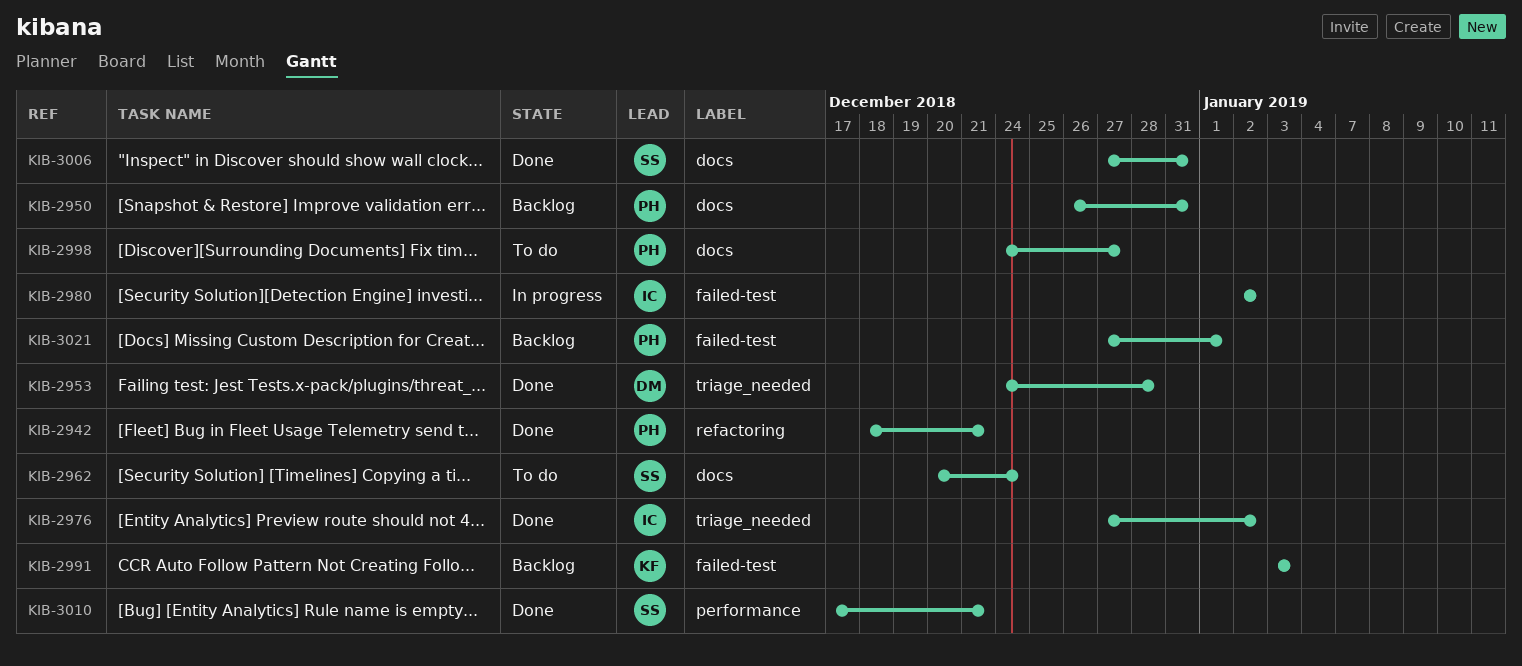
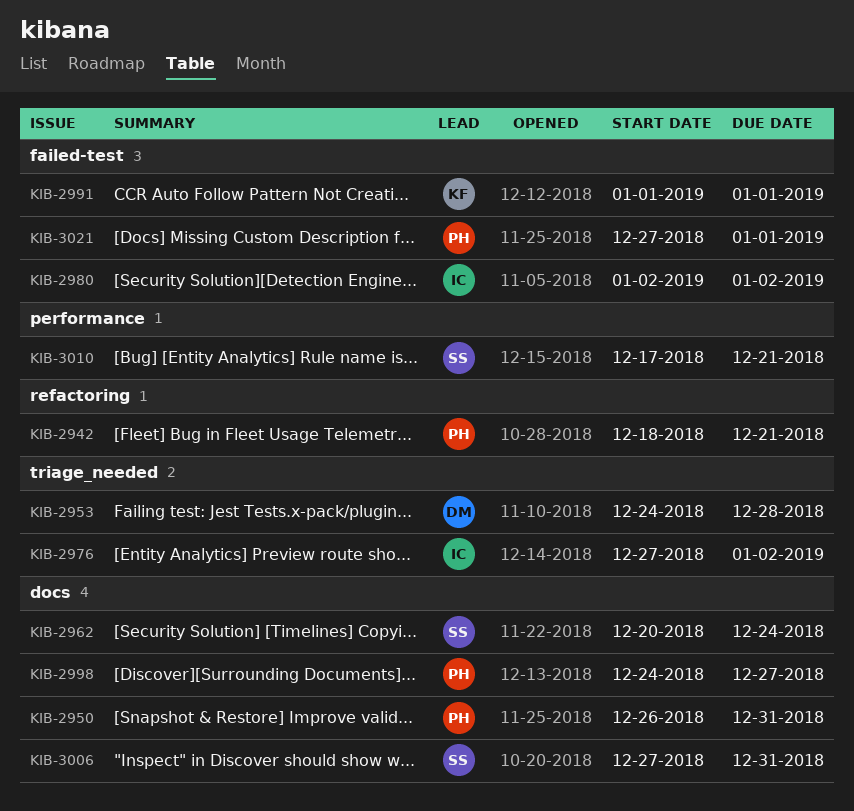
KIB-2991, start: Jan 3 -> Jan 1
KIB-2991, due: Jan 3 -> Jan 1

